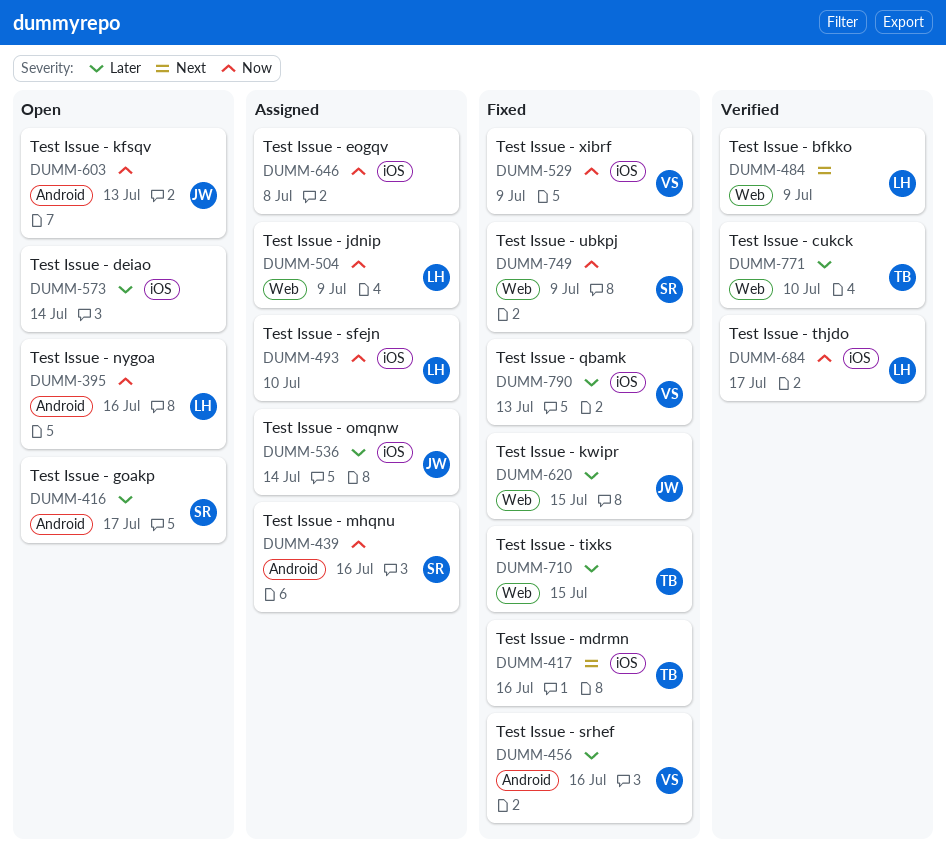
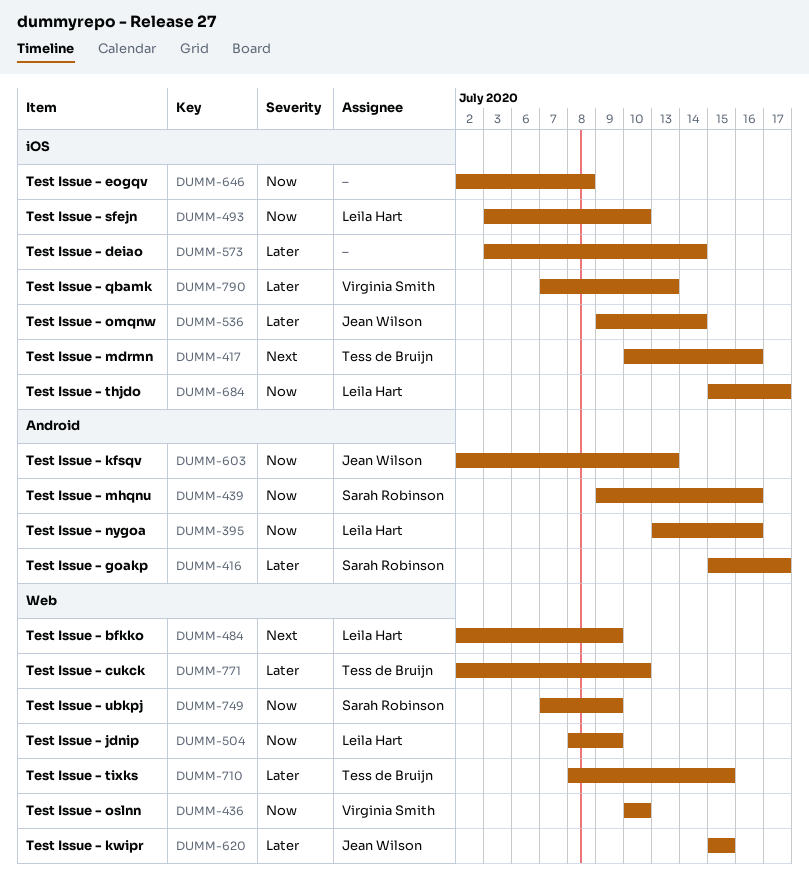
DUMM-436: none -> present
DUMM-456: present -> none
DUMM-529: present -> none

